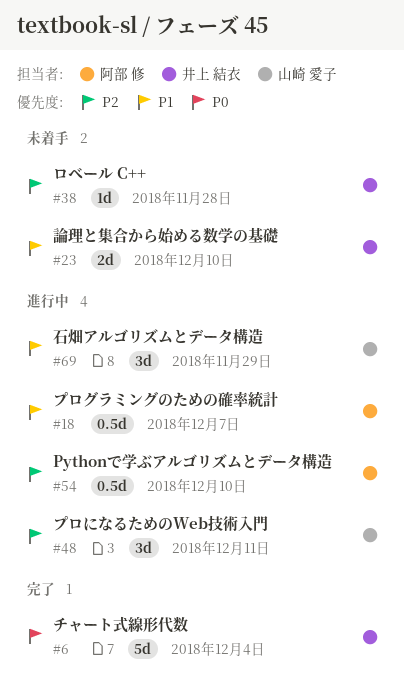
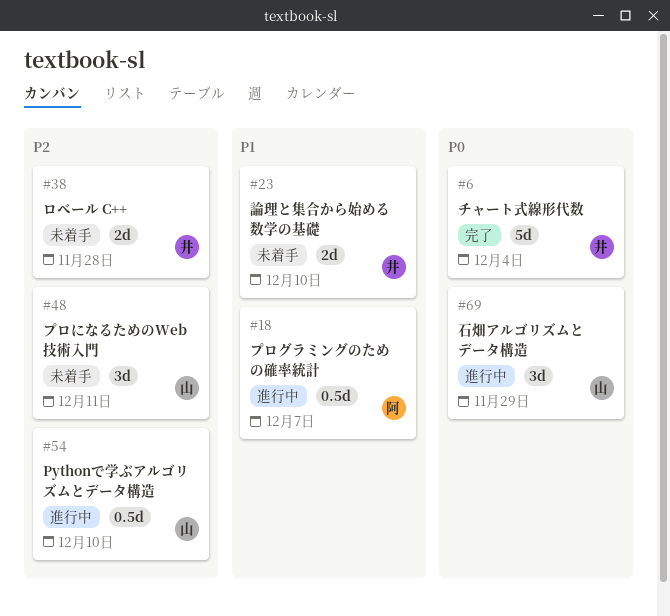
#38, estimate: 1d -> 2d
#48, status: 進行中 -> 未着手
#54, owner: 阿部 修 -> 山崎 愛子
#69, priority: P1 -> P0

